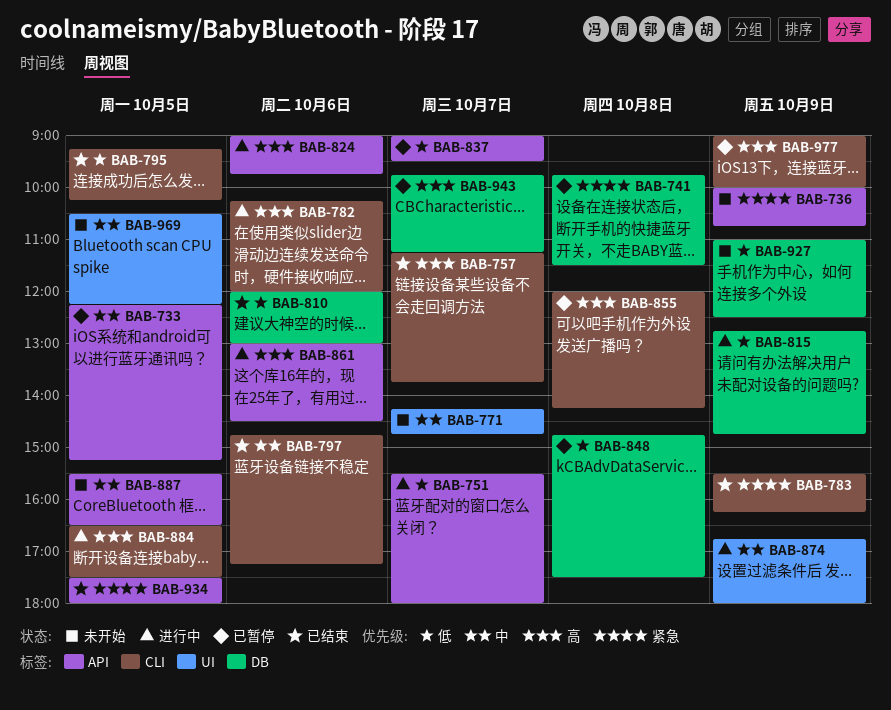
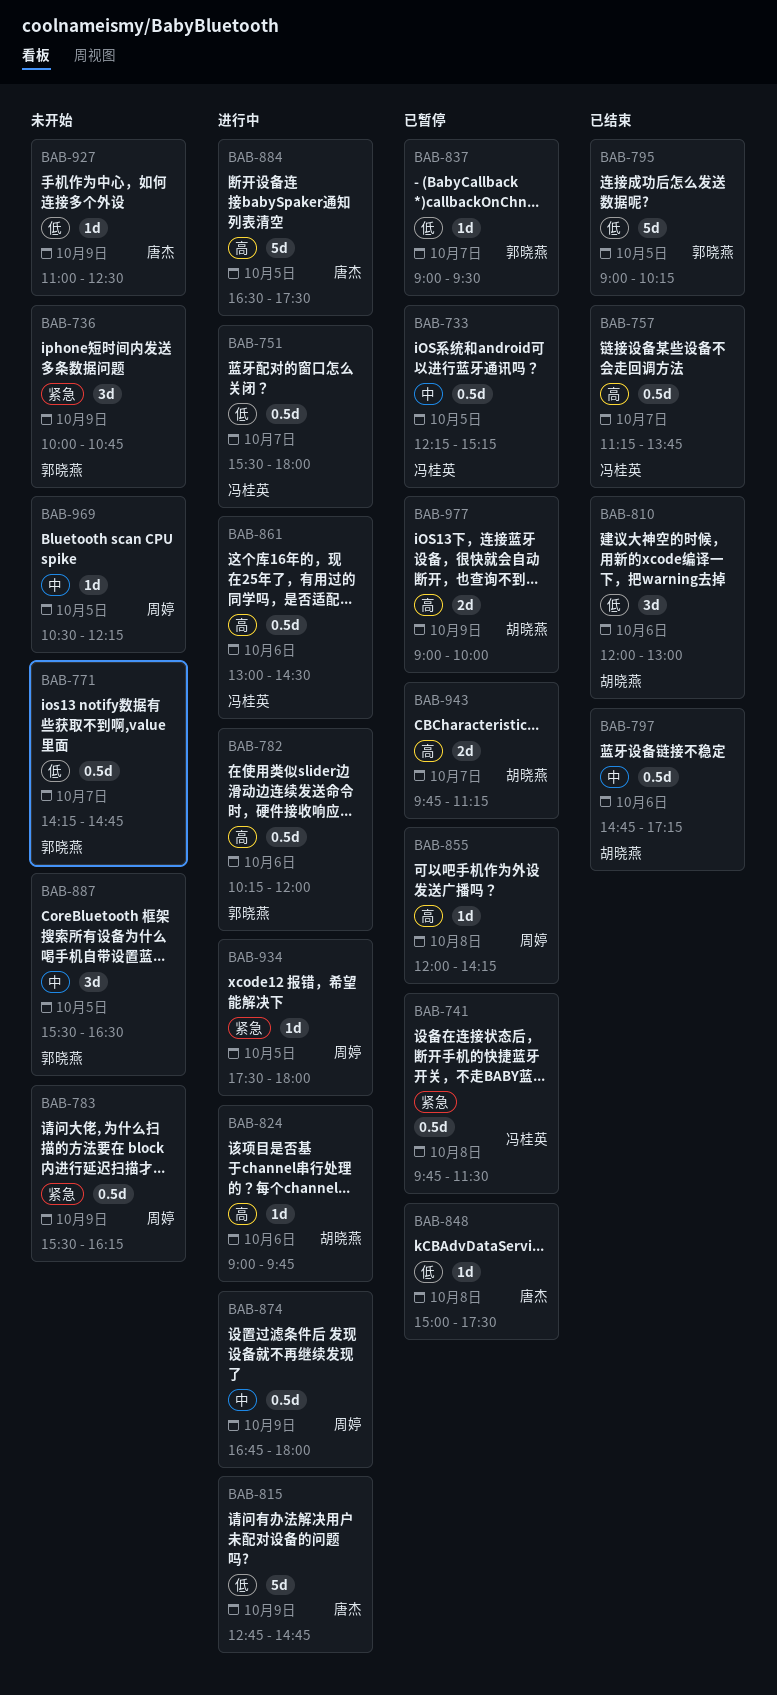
BAB-771, priority: 中 -> 低
BAB-783, status: 已结束 -> 未开始
BAB-795, begins: 09:15 -> 09:00
BAB-848, begins: 14:45 -> 15:00
BAB-934, status: 已结束 -> 进行中

